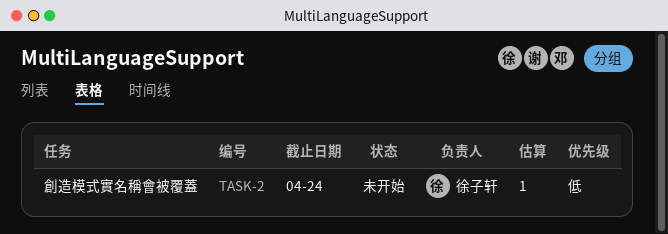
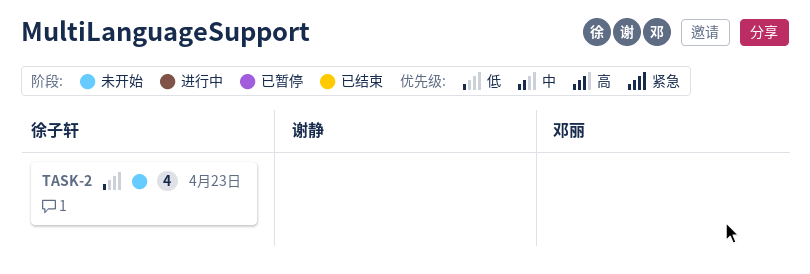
TASK-2, estimate: 1 -> 4
TASK-2, due: Apr 24 -> Apr 23

